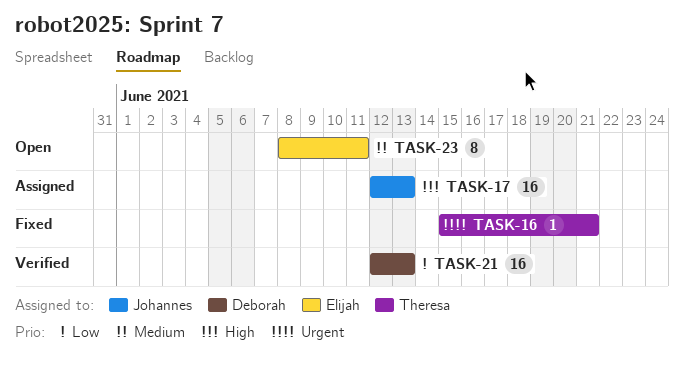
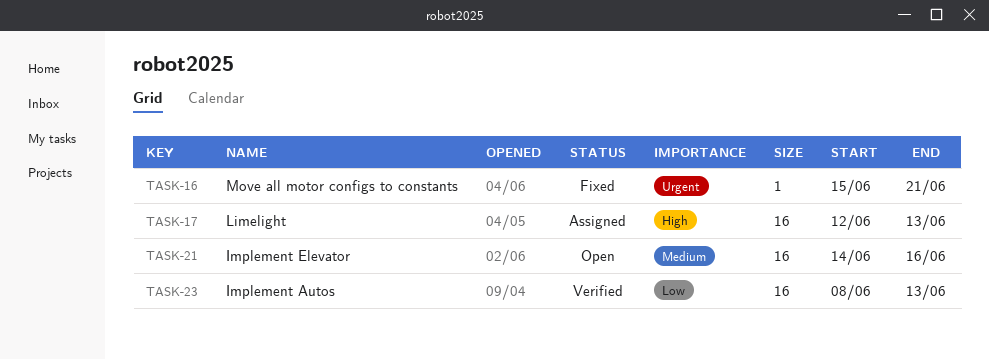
TASK-21, status: Verified -> Open
TASK-21, priority: Low -> Medium
TASK-21, start: Jun 12 -> Jun 14
TASK-21, due: Jun 13 -> Jun 16
TASK-23, status: Open -> Verified
TASK-23, priority: Medium -> Low
TASK-23, estimate: 8 -> 16
TASK-23, due: Jun 11 -> Jun 13

